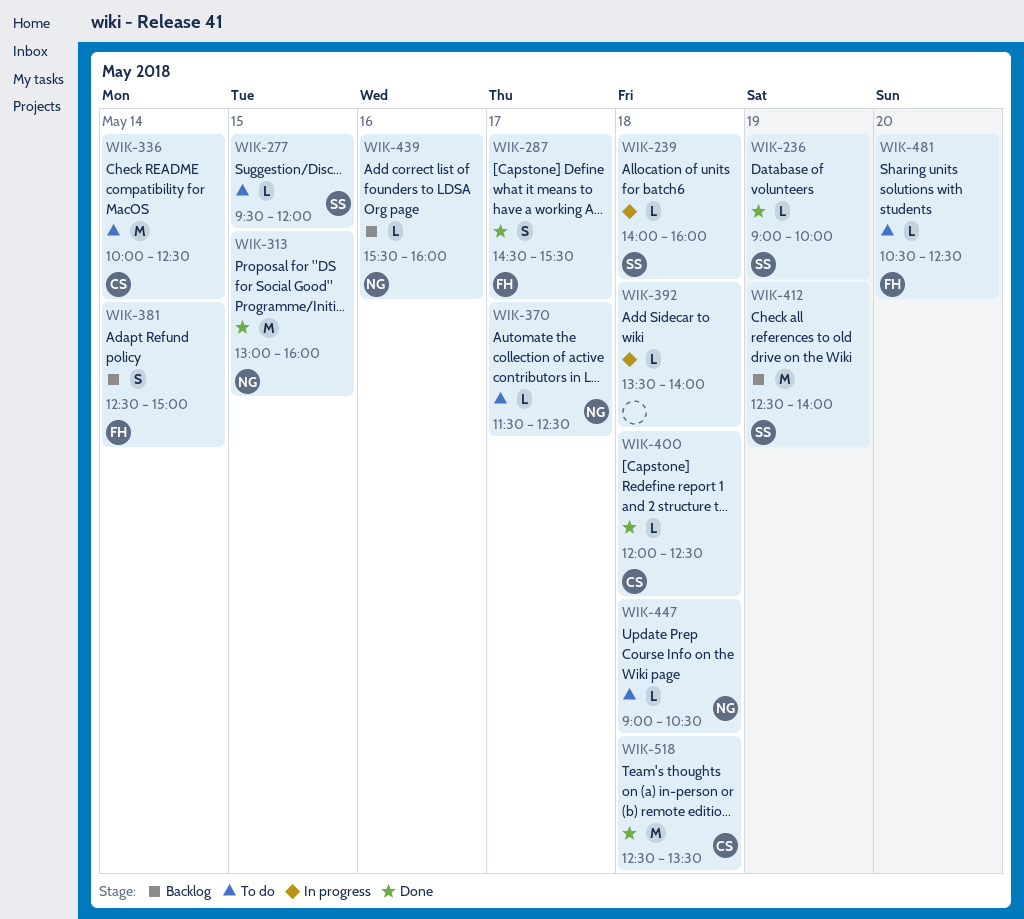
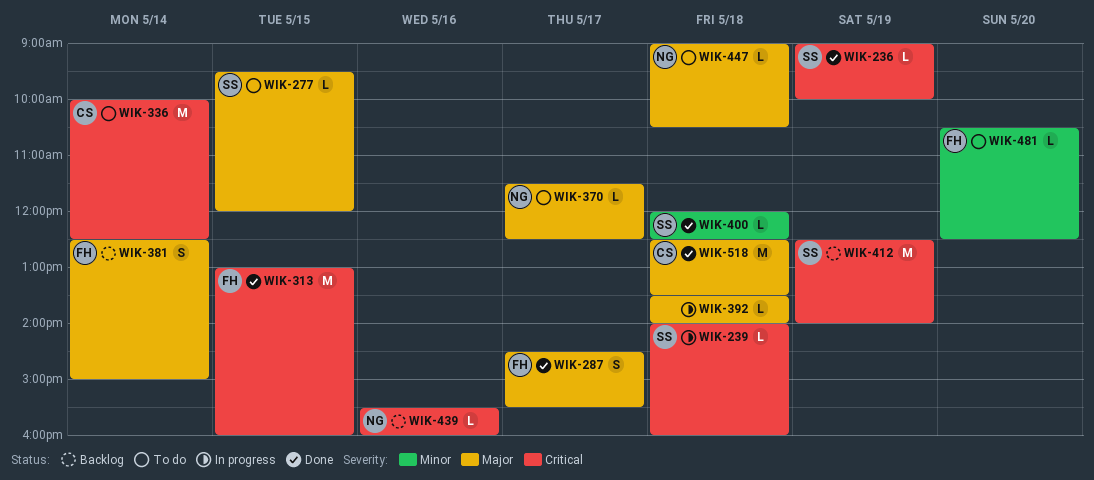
WIK-313, owner: NG -> FH
WIK-400, owner: CS -> SS

